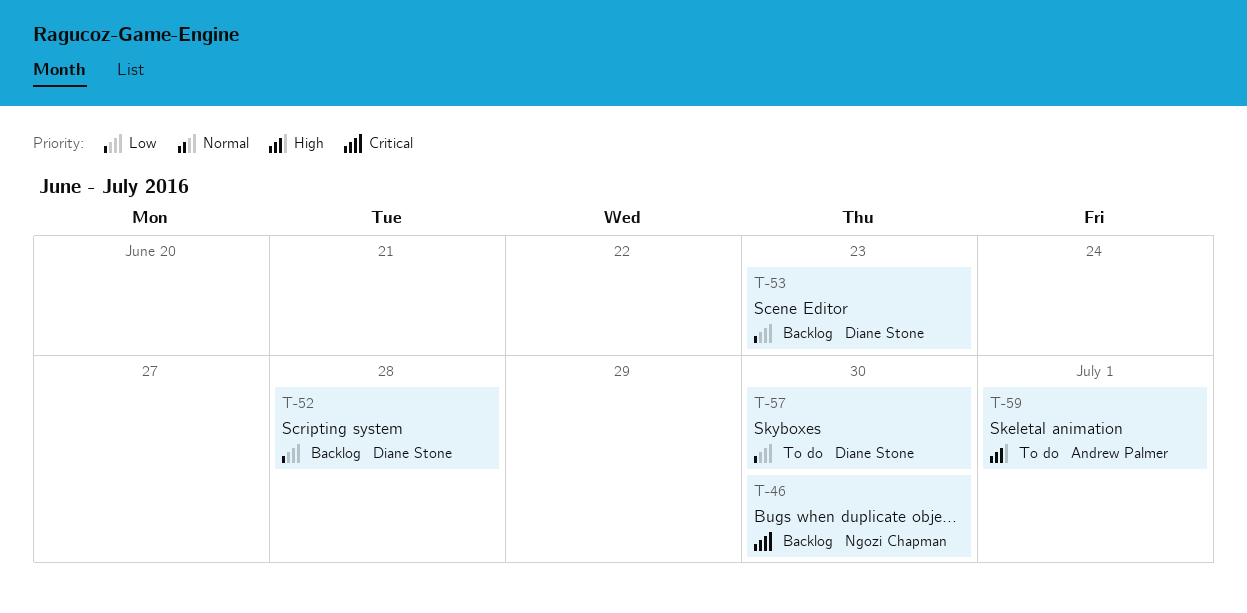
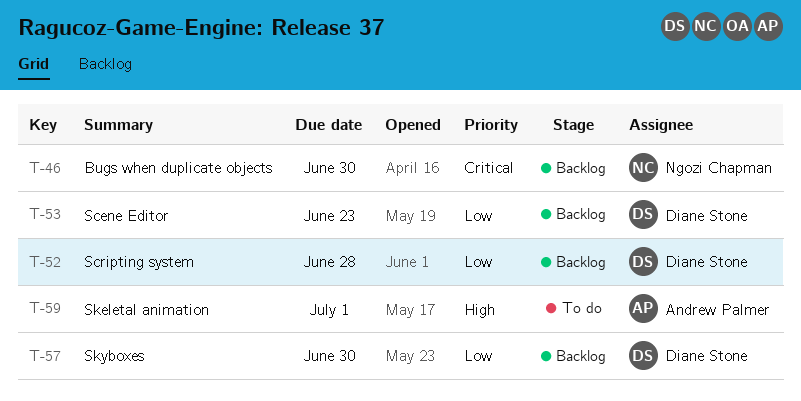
T-57, status: To do -> Backlog

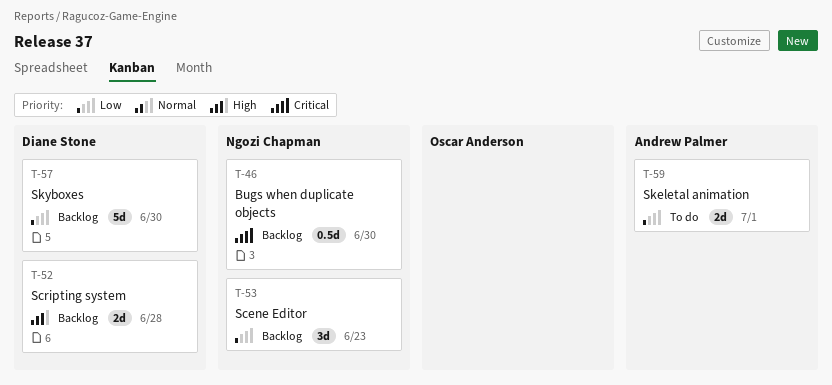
T-52, priority: Low -> High
T-53, owner: Diane Stone -> Ngozi Chapman
T-59, priority: High -> Low

